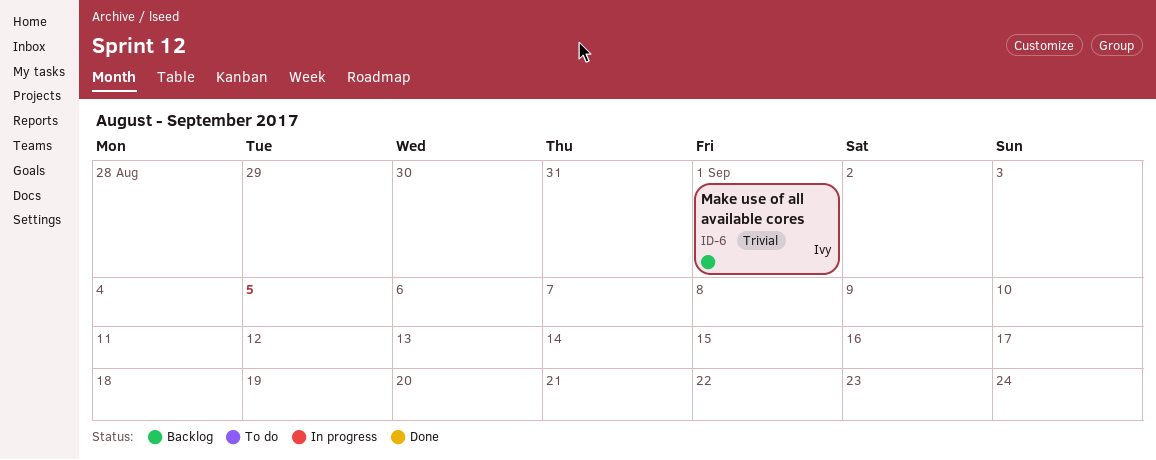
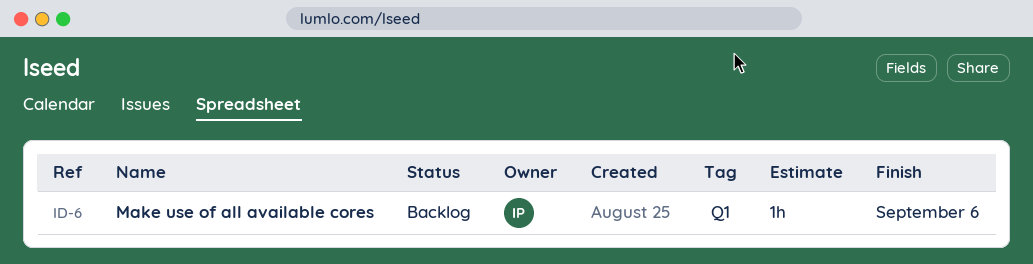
ID-6, due: Sep 1 -> Sep 6

